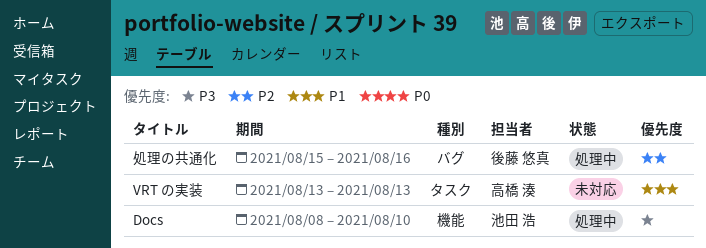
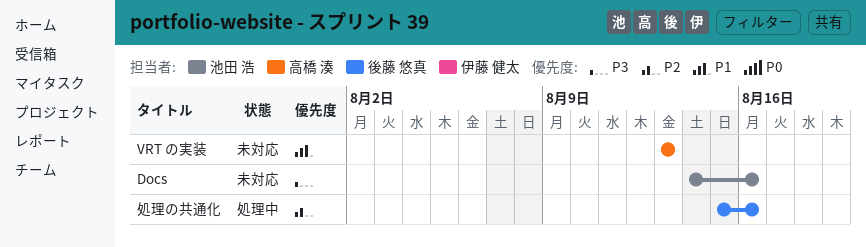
Docs, status: 処理中 -> 未対応
Docs, start: Aug 8 -> Aug 14
Docs, due: Aug 10 -> Aug 16

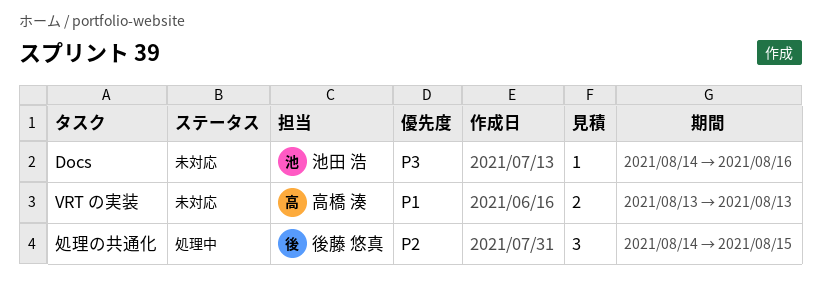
処理の共通化, start: Aug 15 -> Aug 14
処理の共通化, due: Aug 16 -> Aug 15

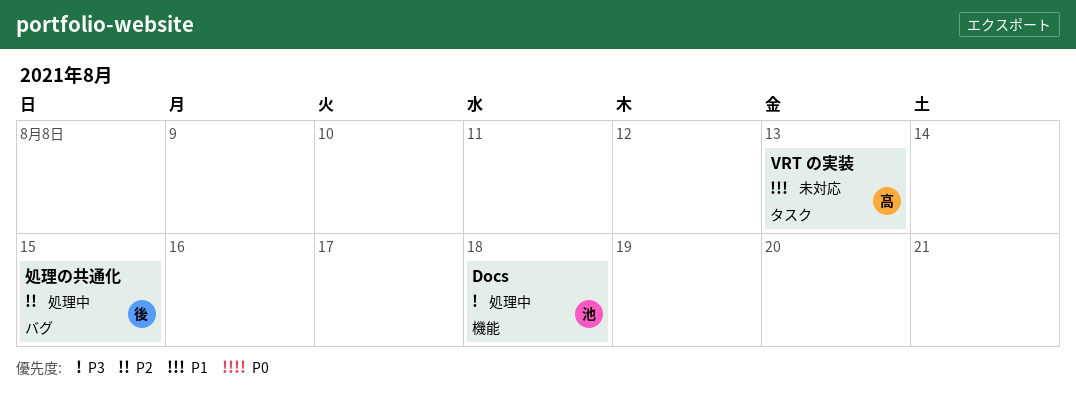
Docs, status: 未対応 -> 処理中
Docs, due: Aug 16 -> Aug 18

